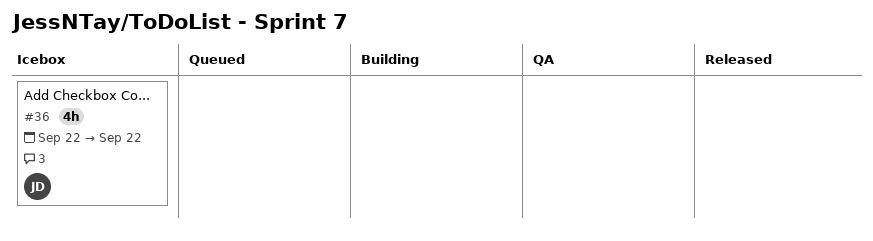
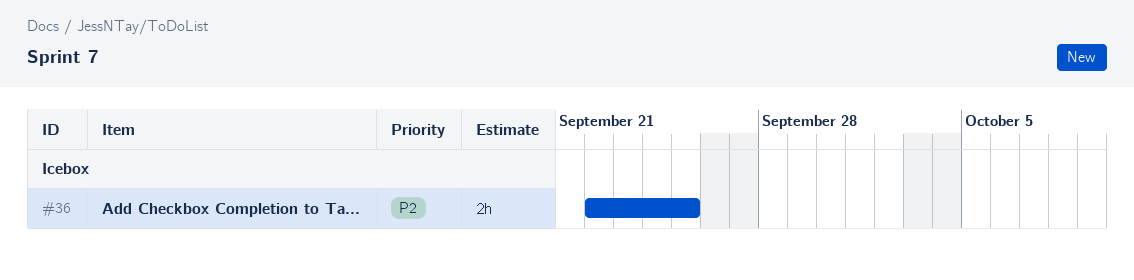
#36, estimate: 4h -> 2h
#36, due: Sep 22 -> Sep 25

